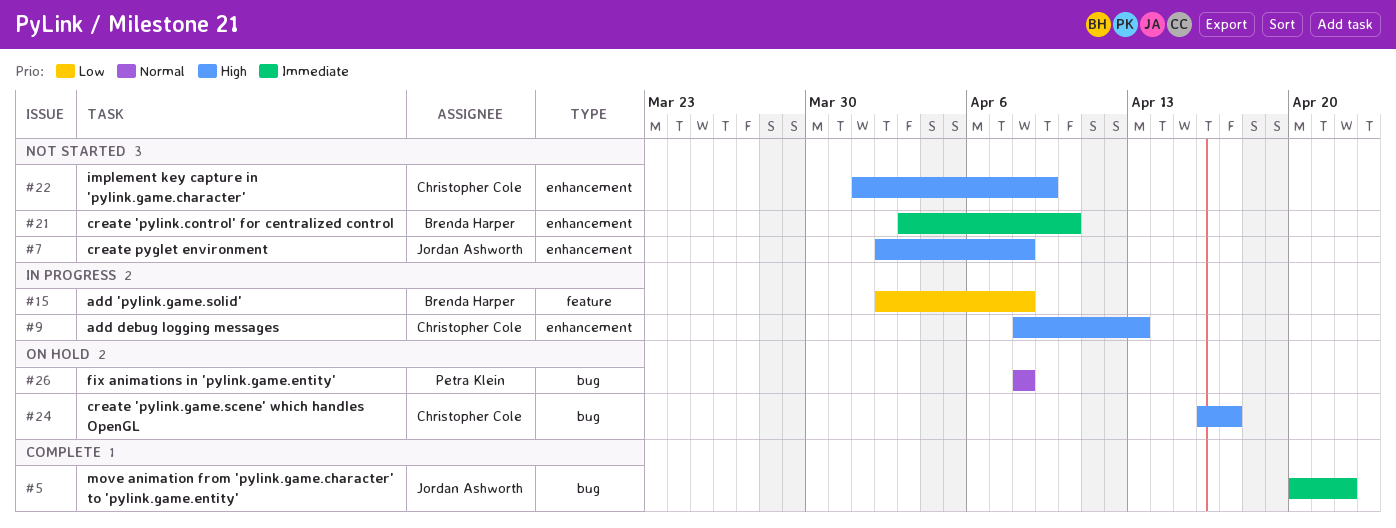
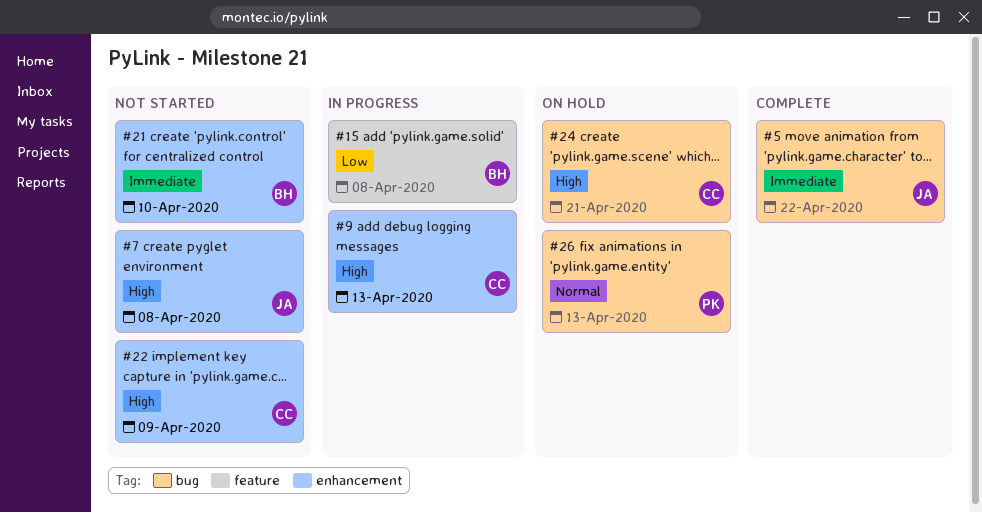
#24, due: Apr 17 -> Apr 21
#26, due: Apr 8 -> Apr 13

